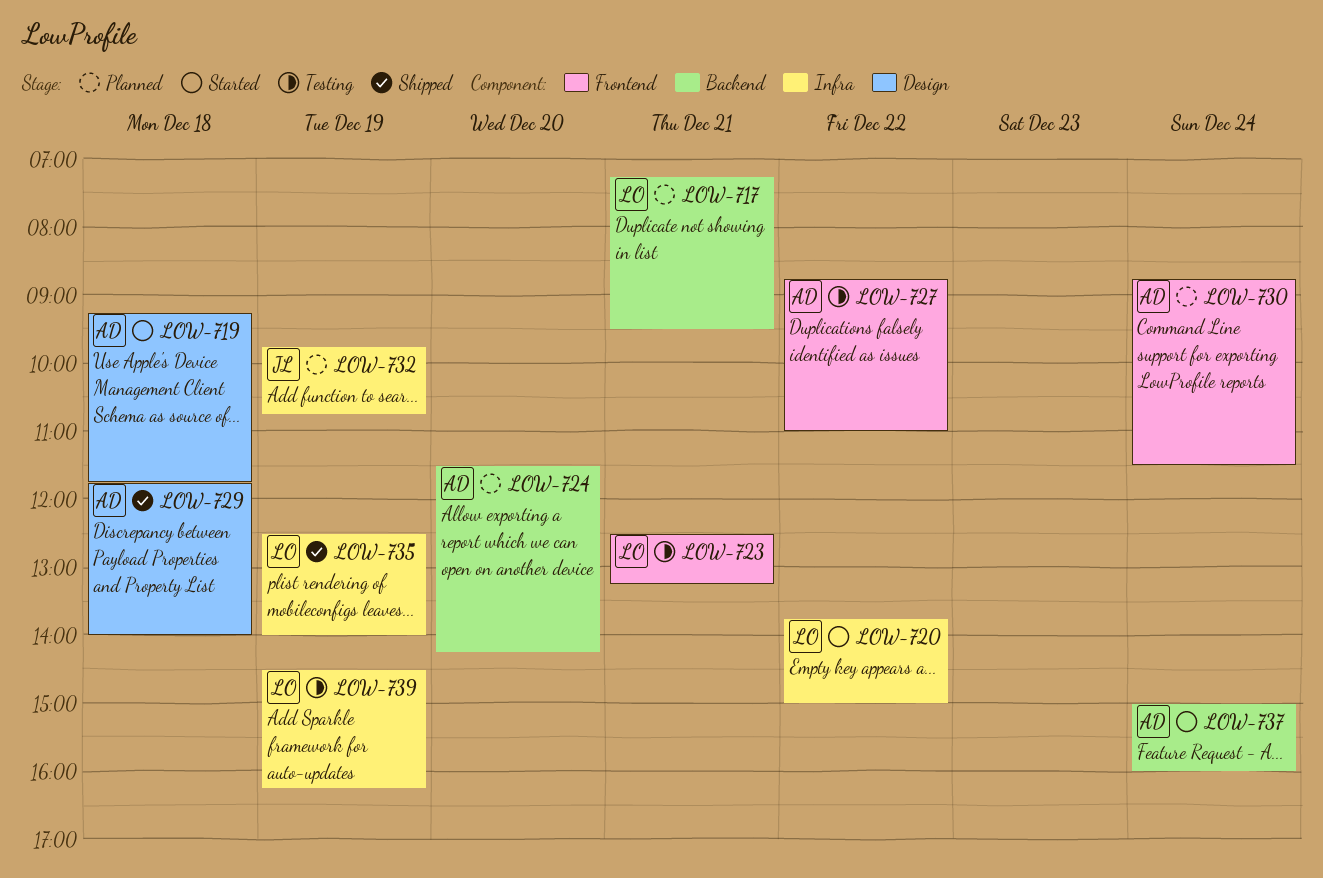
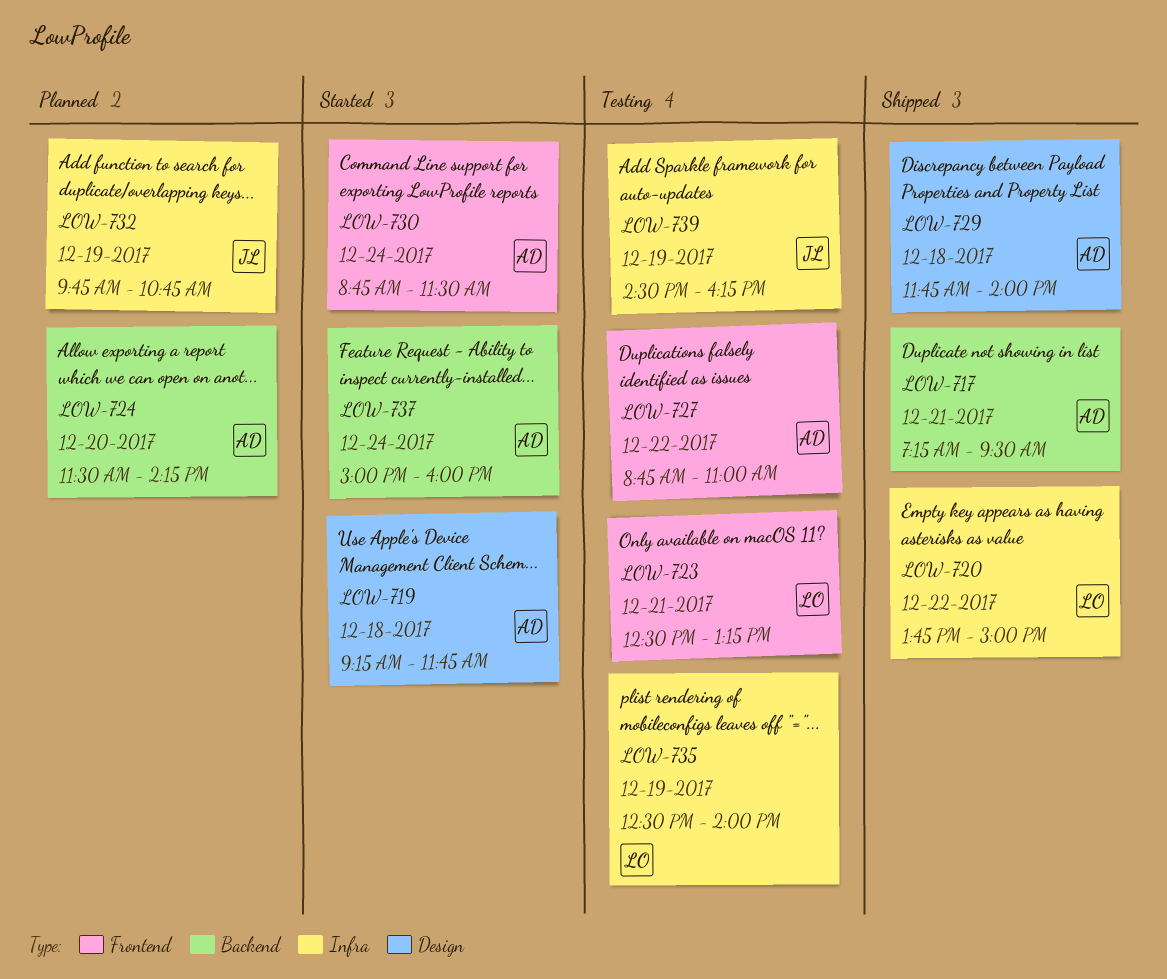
LOW-717, status: Planned -> Shipped
LOW-717, owner: LO -> AD
LOW-720, status: Started -> Shipped
LOW-730, status: Planned -> Started
LOW-735, status: Shipped -> Testing
LOW-739, owner: LO -> JL

